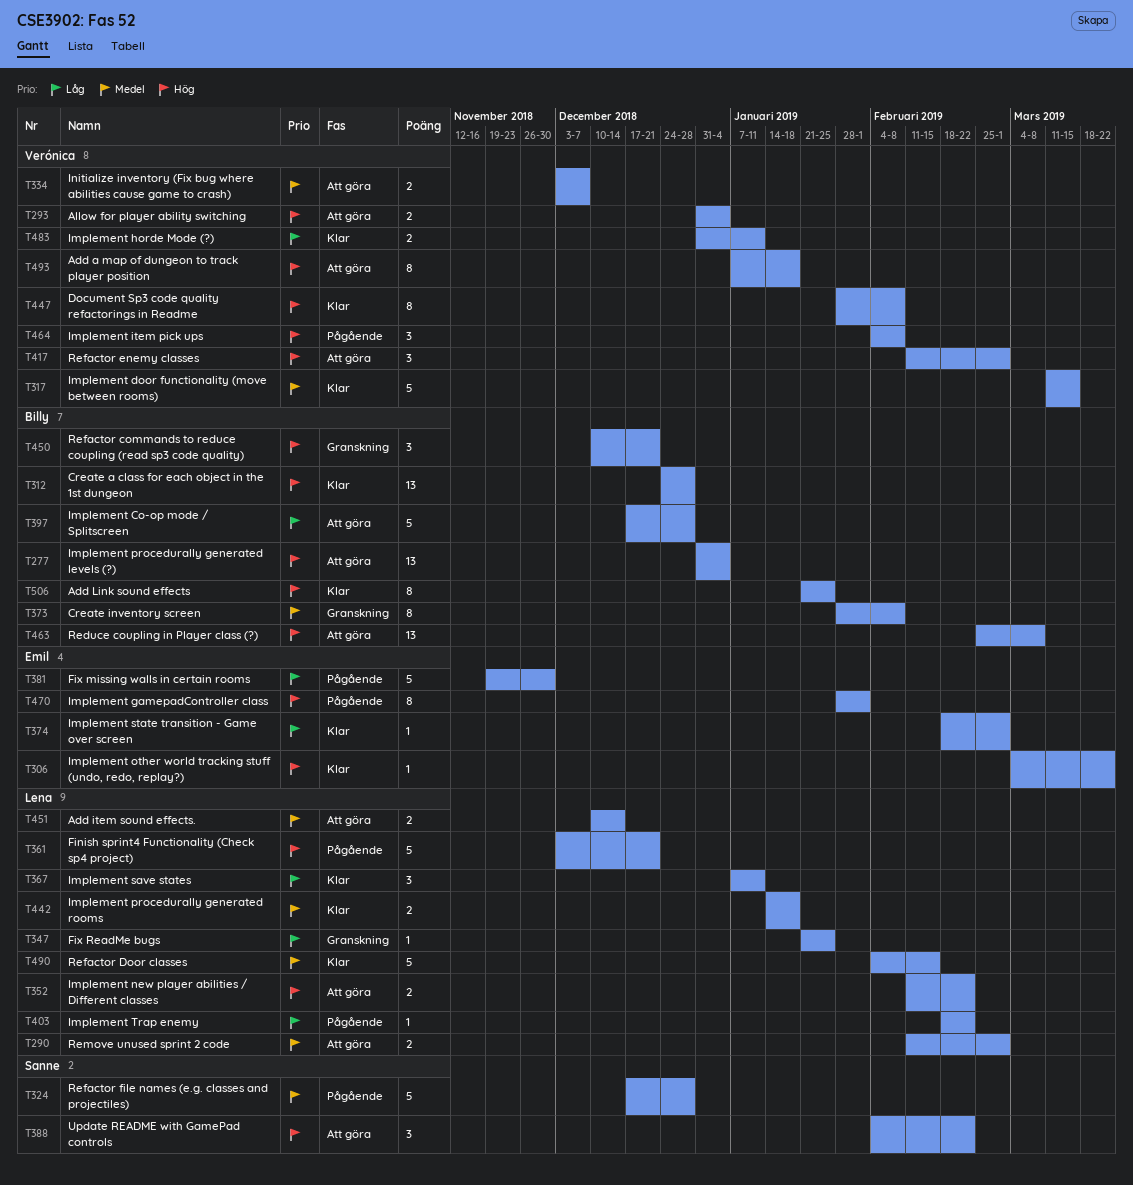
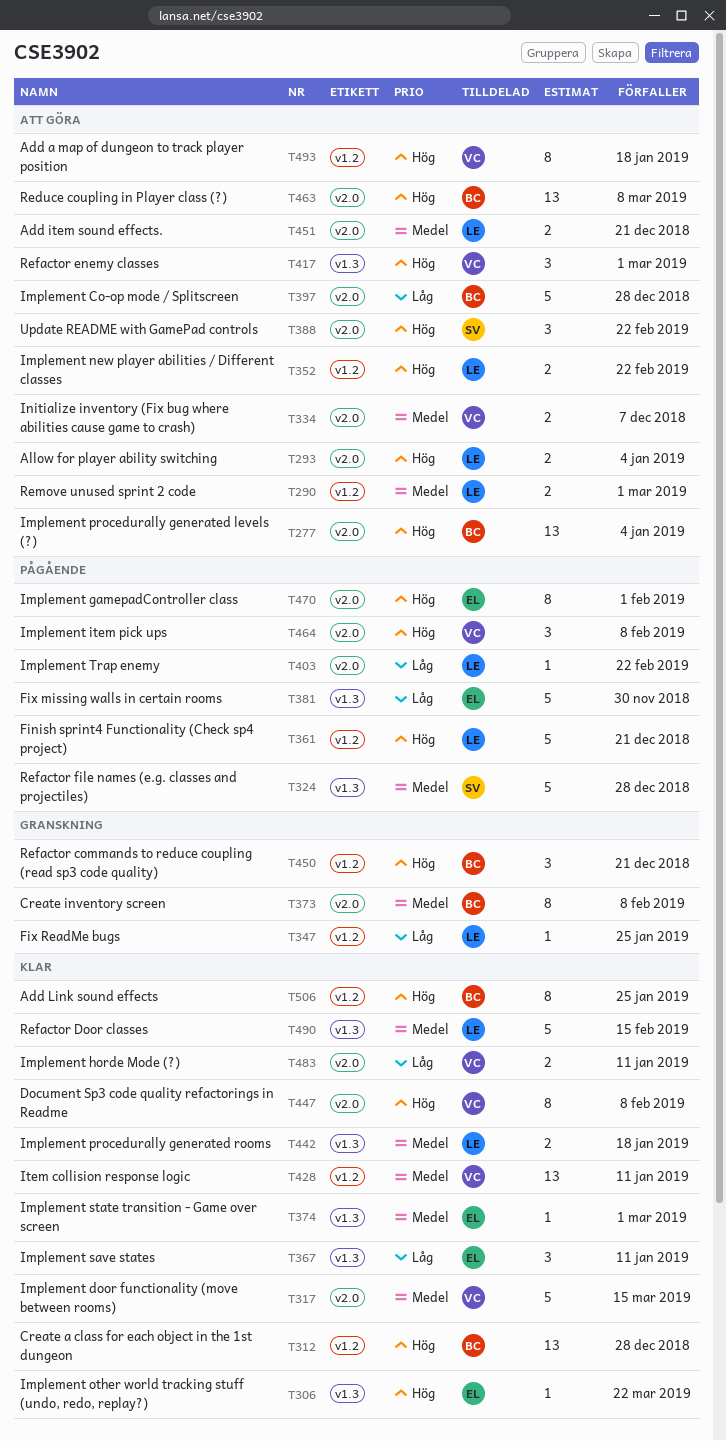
T293, owner: Verónica -> Lena
T367, owner: Lena -> Emil
T374, priority: Låg -> Medel
T428: none -> present
T451, due: Dec 14 -> Dec 21

